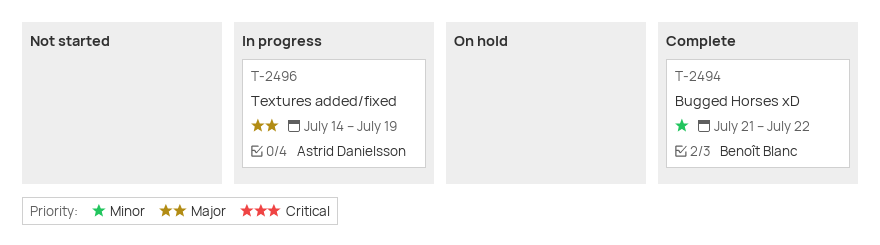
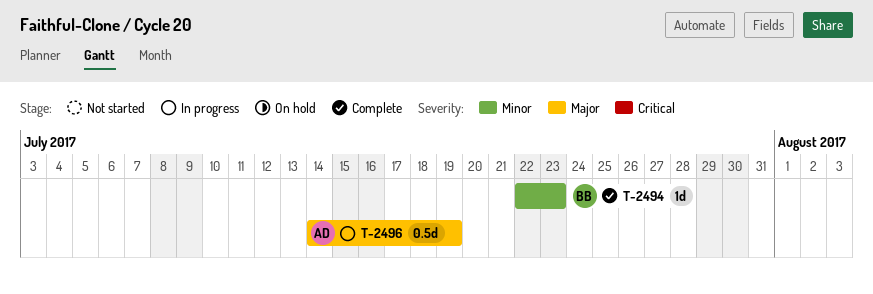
T-2494, start: Jul 21 -> Jul 22
T-2494, due: Jul 22 -> Jul 23

